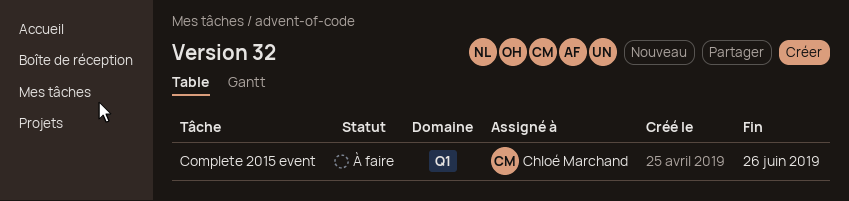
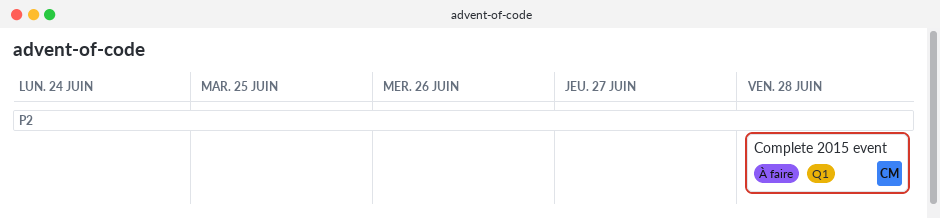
Complete 2015 event, due: Jun 26 -> Jun 28

